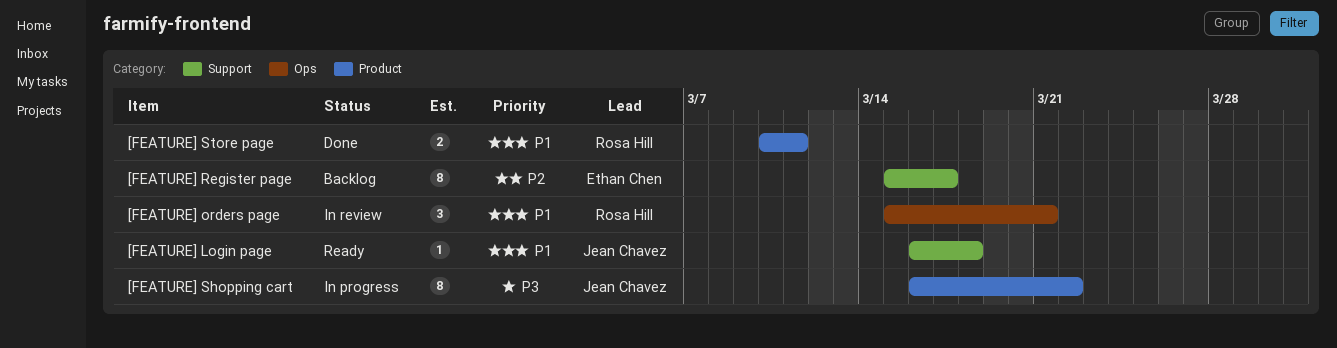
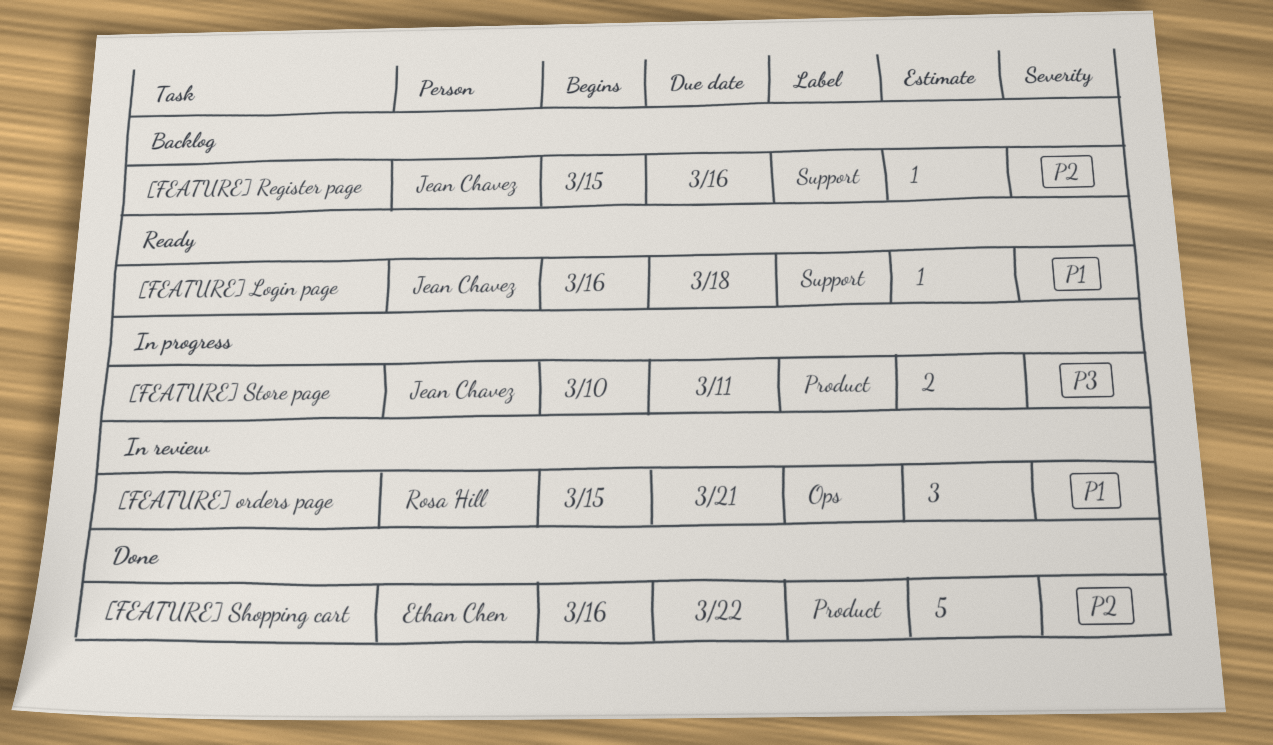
[FEATURE] Register page, owner: Ethan Chen -> Jean Chavez
[FEATURE] Register page, estimate: 8 -> 1
[FEATURE] Register page, due: Mar 17 -> Mar 16
[FEATURE] Shopping cart, status: In progress -> Done
[FEATURE] Shopping cart, owner: Jean Chavez -> Ethan Chen
[FEATURE] Shopping cart, priority: P3 -> P2
[FEATURE] Shopping cart, estimate: 8 -> 5
[FEATURE] Store page, status: Done -> In progress
[FEATURE] Store page, owner: Rosa Hill -> Jean Chavez
[FEATURE] Store page, priority: P1 -> P3

